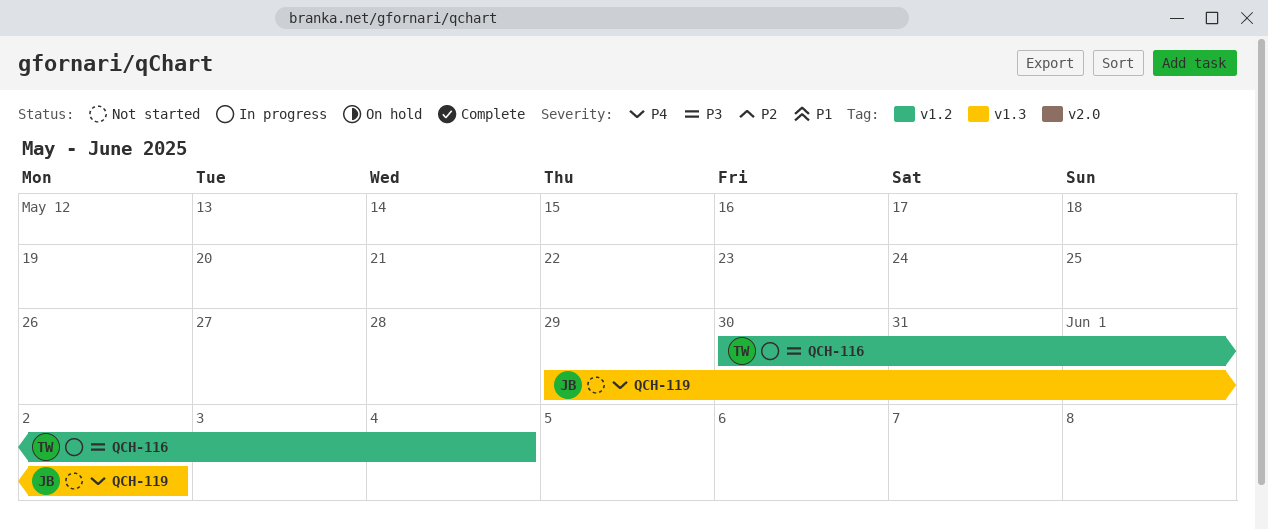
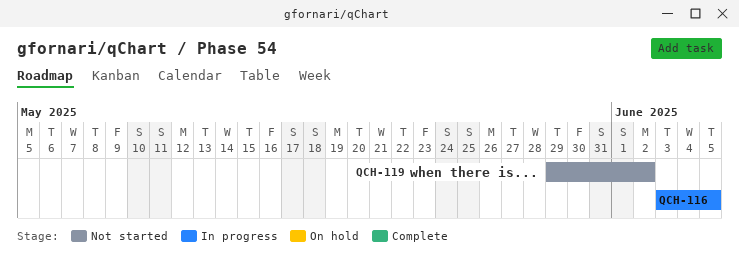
QCH-116, start: May 30 -> Jun 3
QCH-116, due: Jun 4 -> Jun 5

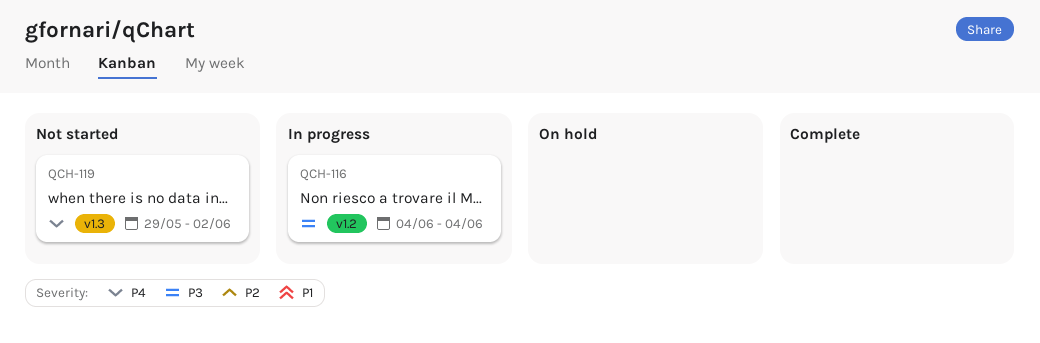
QCH-116, start: Jun 3 -> Jun 4
QCH-116, due: Jun 5 -> Jun 4

